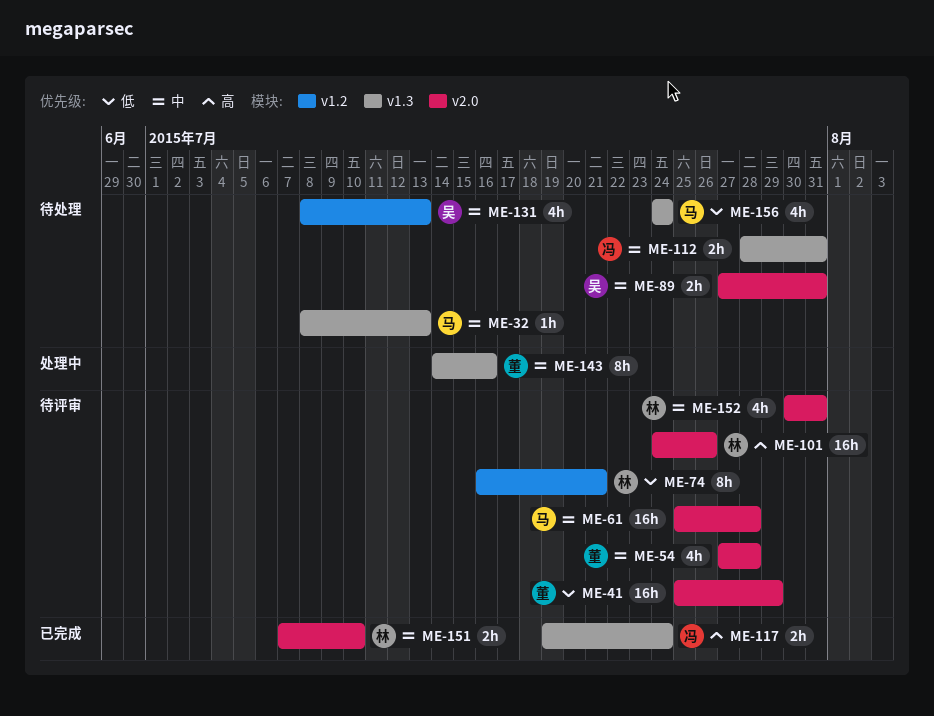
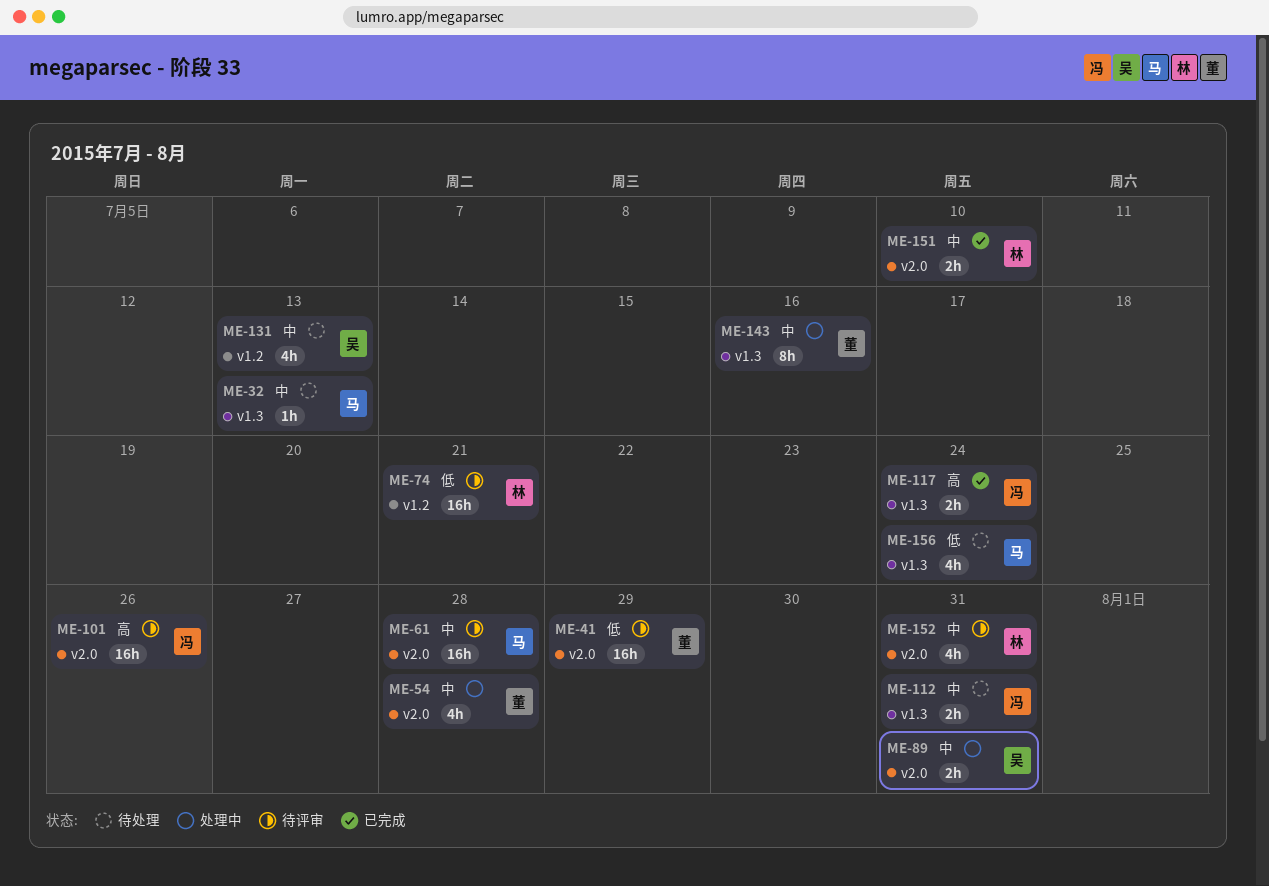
ME-54, status: 待评审 -> 处理中
ME-74, estimate: 8h -> 16h
ME-89, status: 待处理 -> 处理中
ME-101, owner: 林 -> 冯

